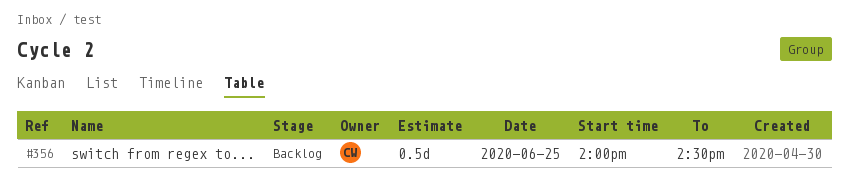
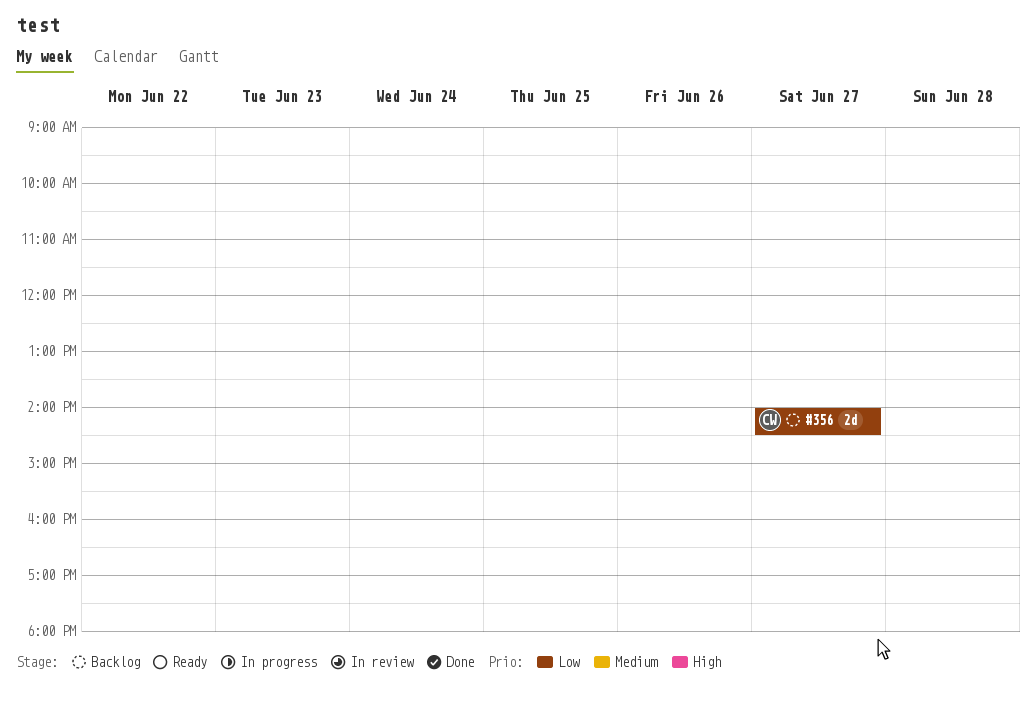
#356, estimate: 0.5d -> 2d
#356, day: Jun 25 -> Jun 27

